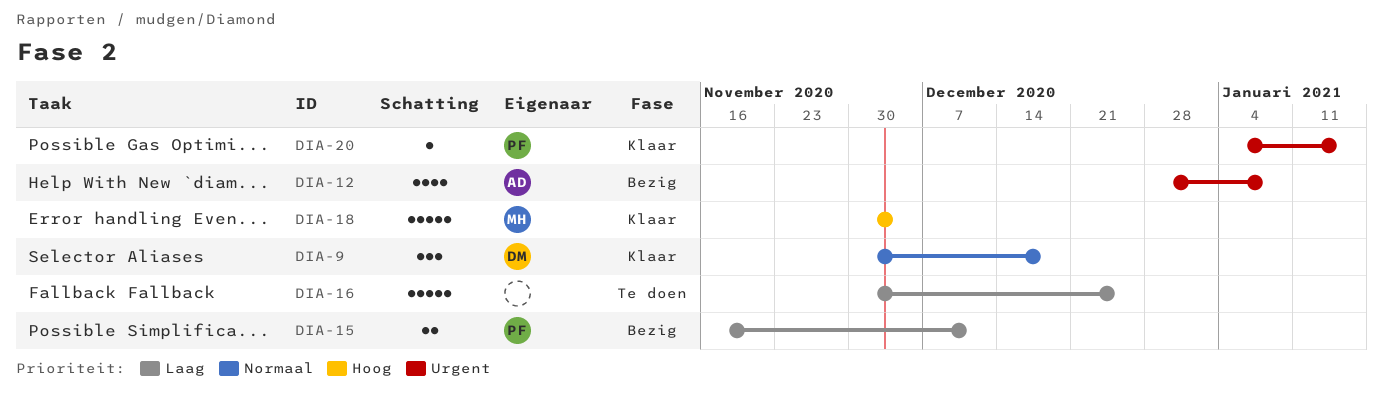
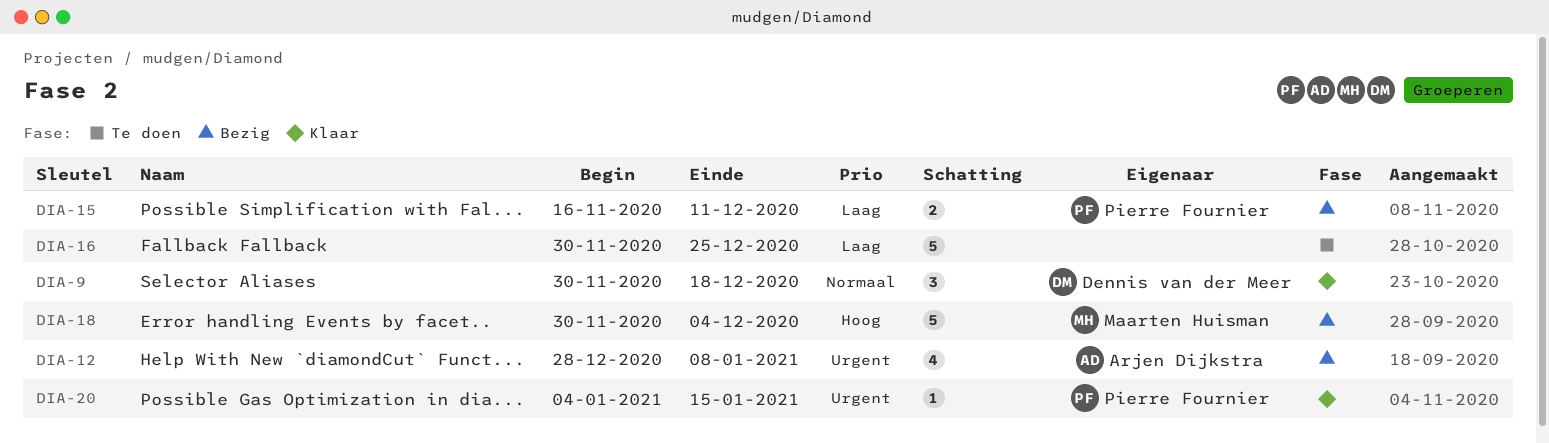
DIA-18, status: Klaar -> Bezig

